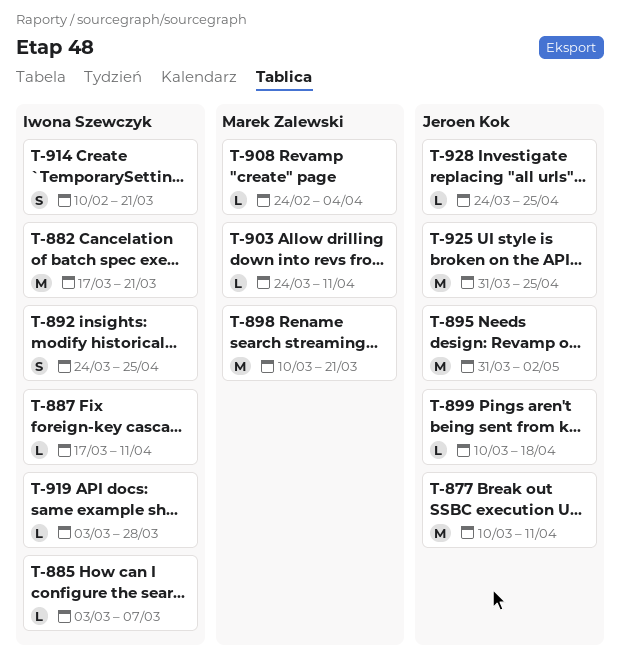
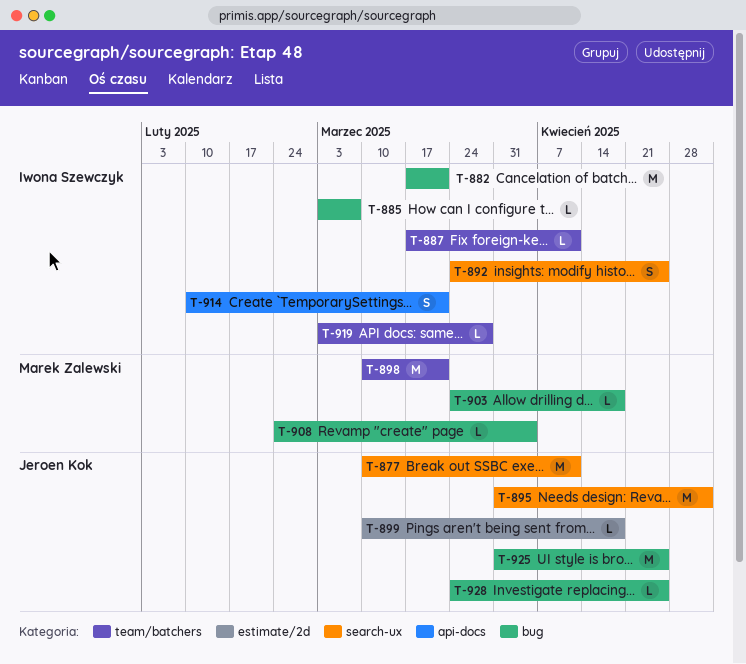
T-903, due: Apr 11 -> Apr 18

